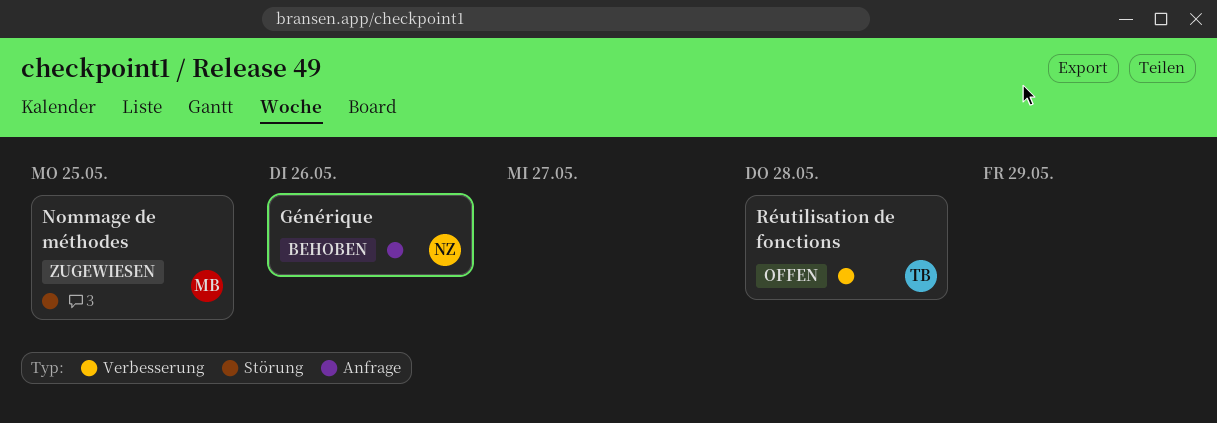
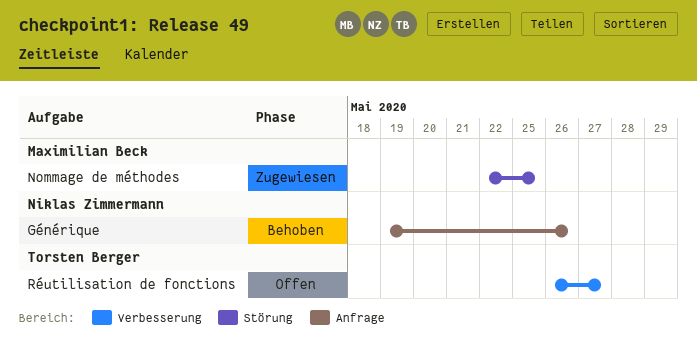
Réutilisation de fonctions, due: May 28 -> May 27

